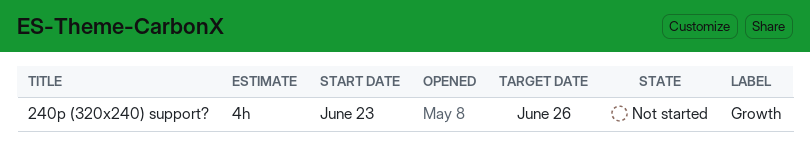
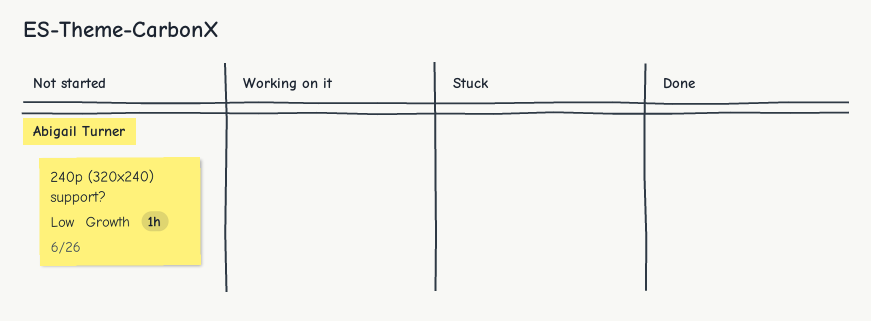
240p (320x240) support?, estimate: 4h -> 1h

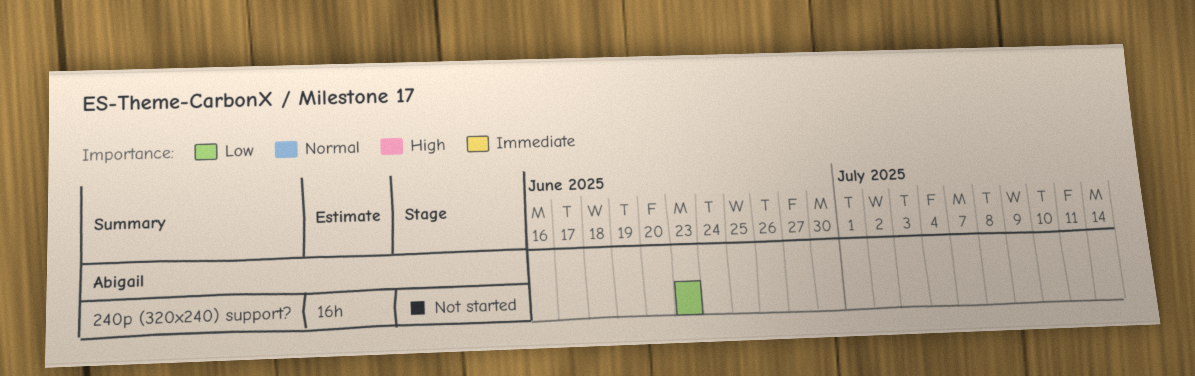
240p (320x240) support?, estimate: 1h -> 16h
240p (320x240) support?, due: Jun 26 -> Jun 23

